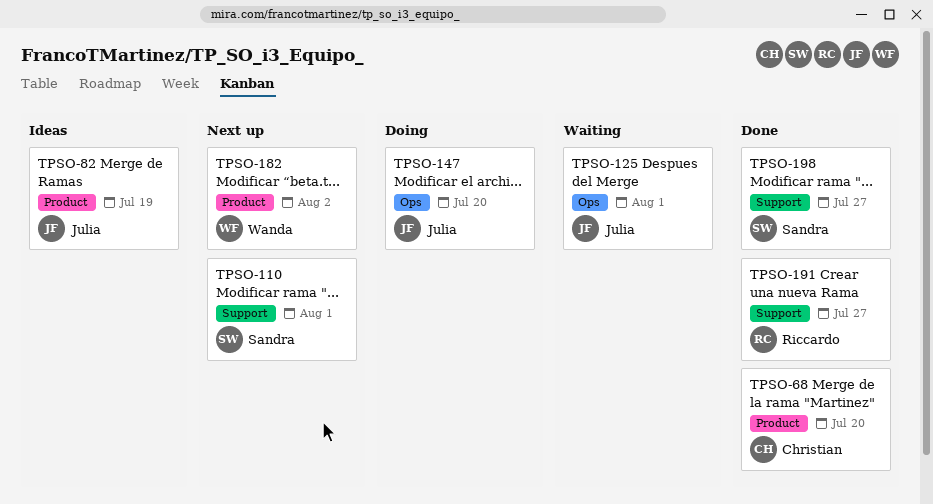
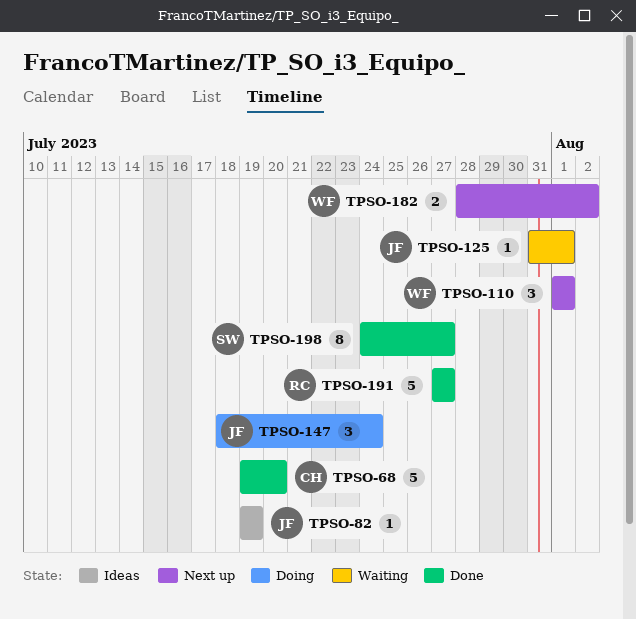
TPSO-110, owner: Sandra -> Wanda
TPSO-147, due: Jul 20 -> Jul 24

